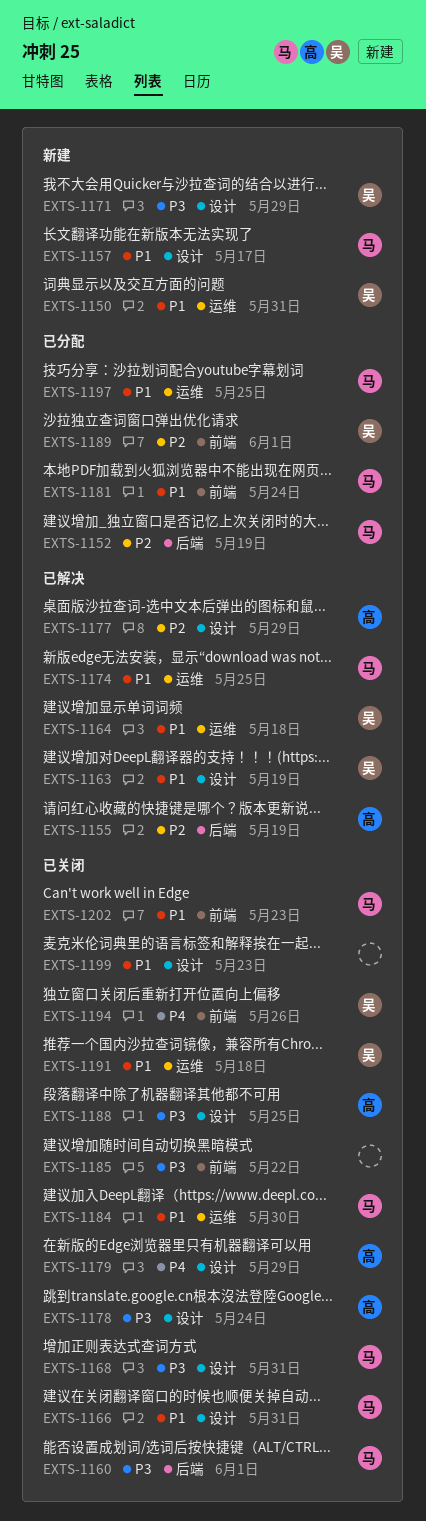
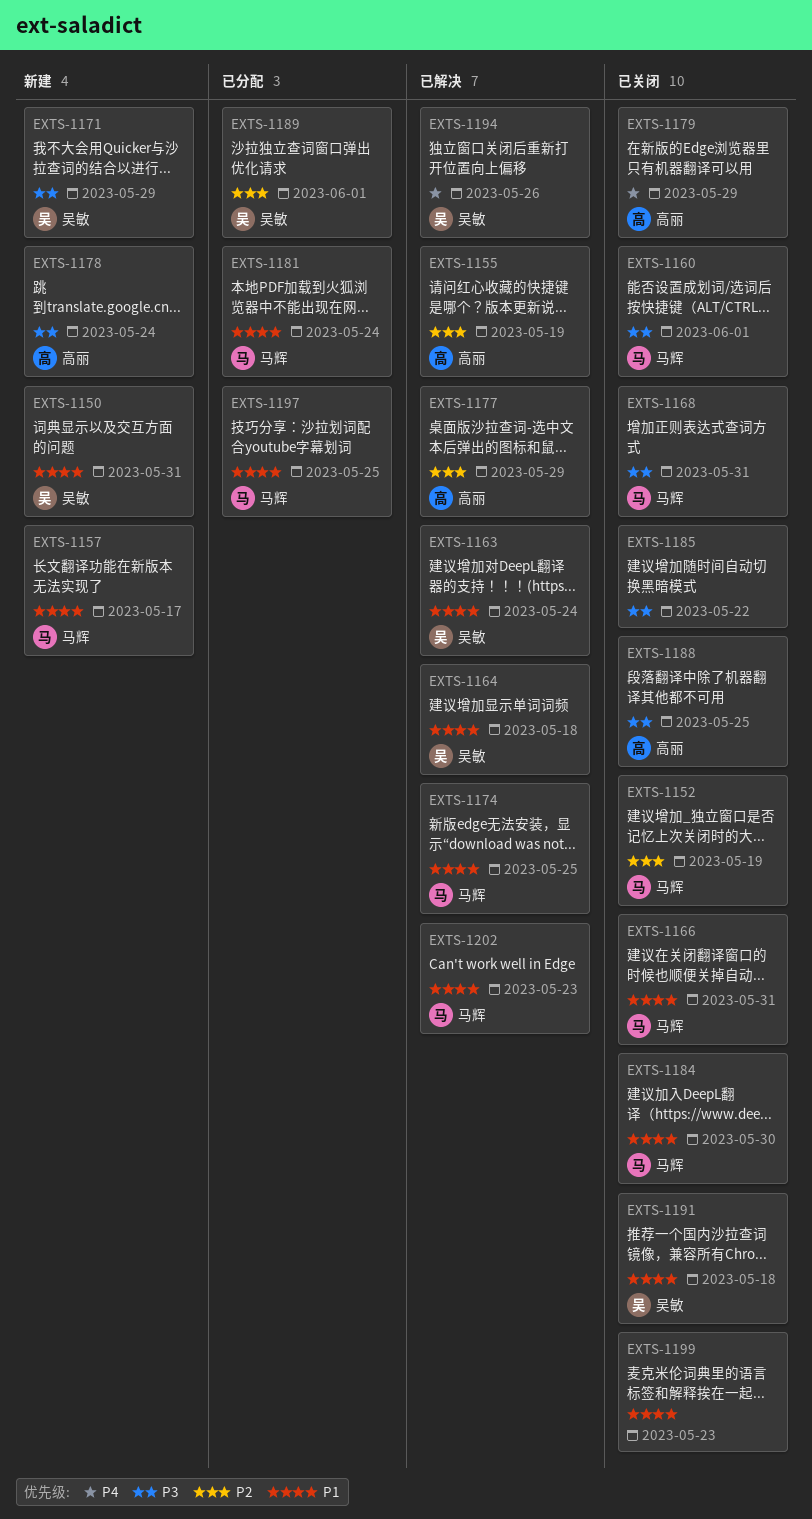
EXTS-1152, status: 已分配 -> 已关闭
EXTS-1163, due: May 19 -> May 24
EXTS-1178, status: 已关闭 -> 新建
EXTS-1194, status: 已关闭 -> 已解决
EXTS-1202, status: 已关闭 -> 已解决

